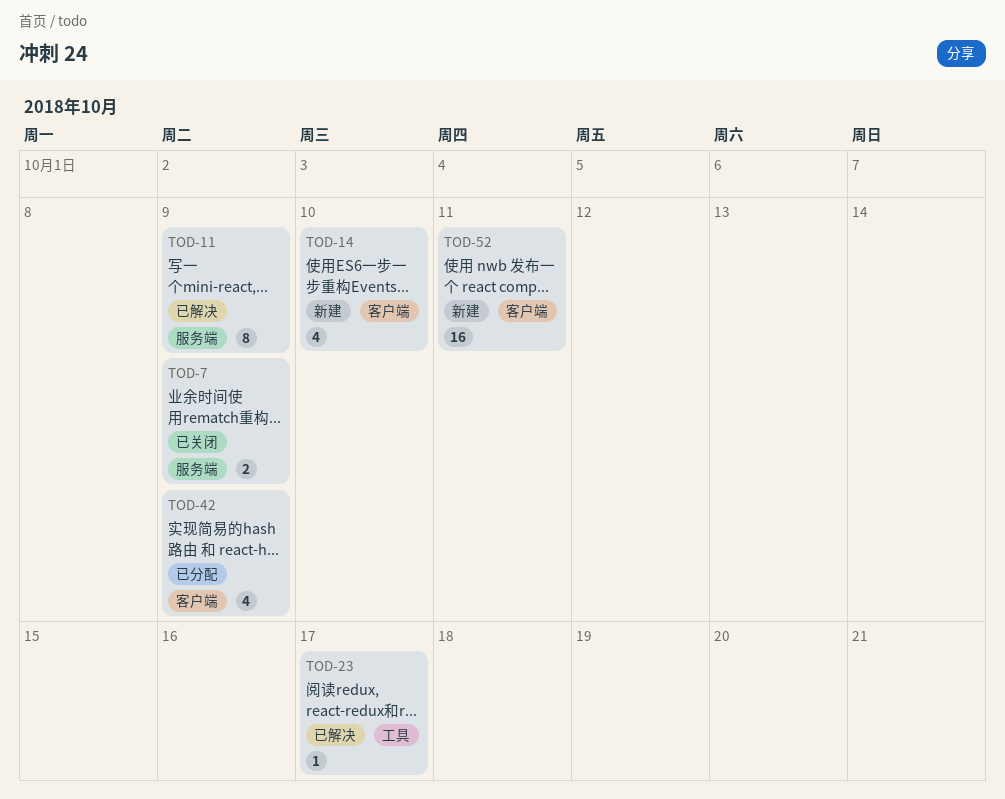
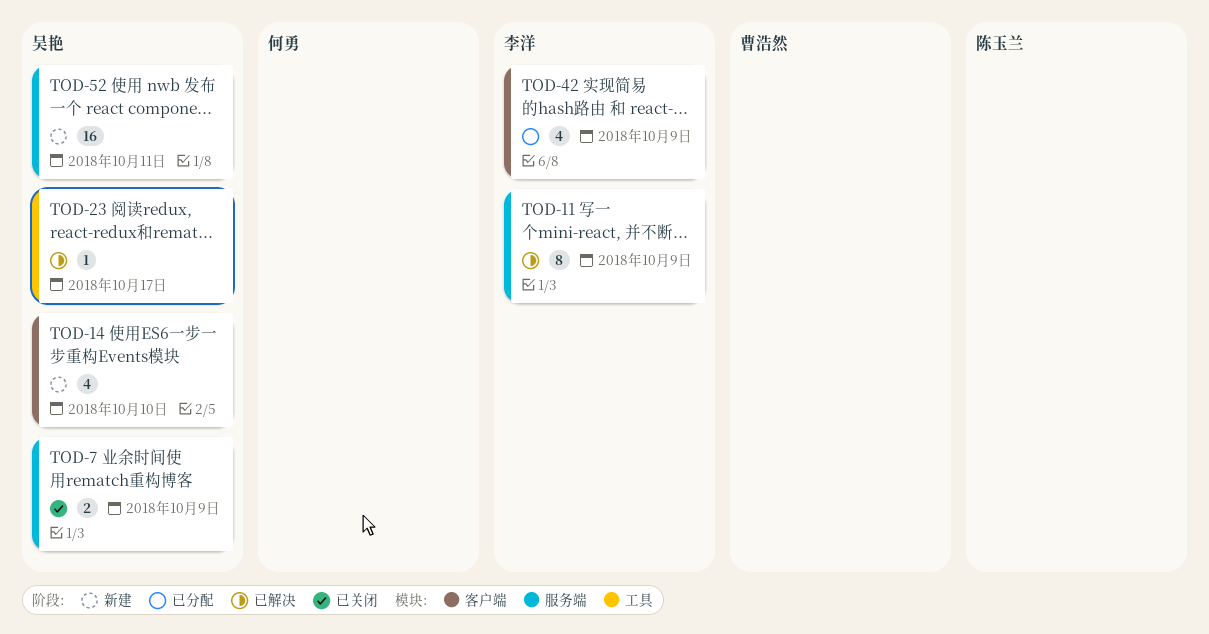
TOD-52, label: 客户端 -> 服务端

